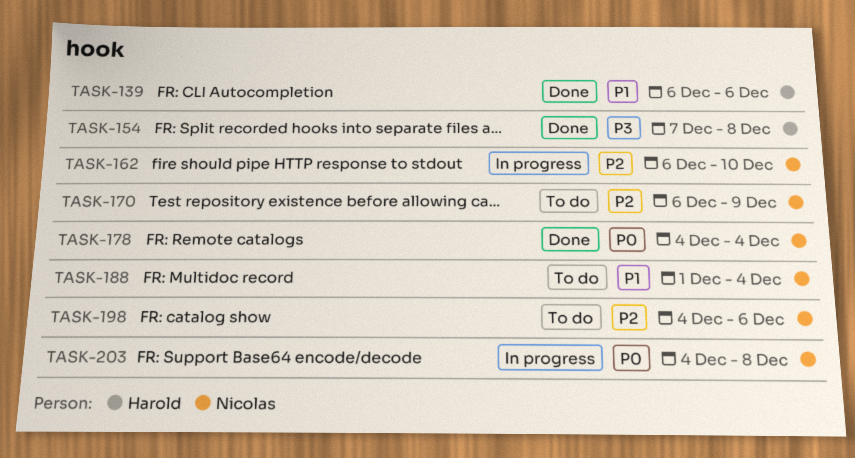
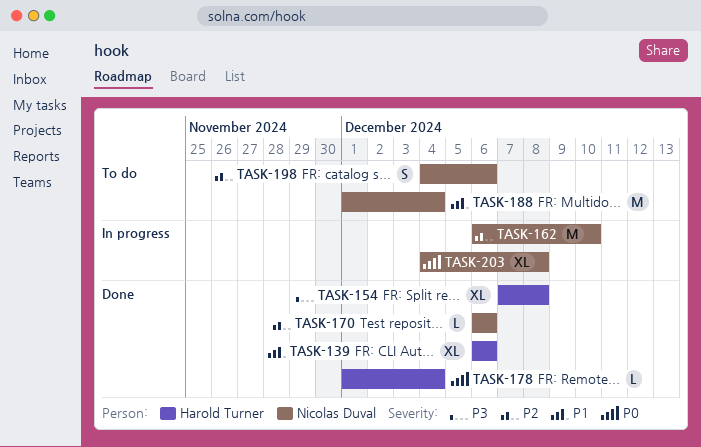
TASK-170, status: To do -> Done
TASK-170, due: Dec 9 -> Dec 6
TASK-178, owner: Nicolas Duval -> Harold Turner
TASK-178, start: Dec 4 -> Dec 1

